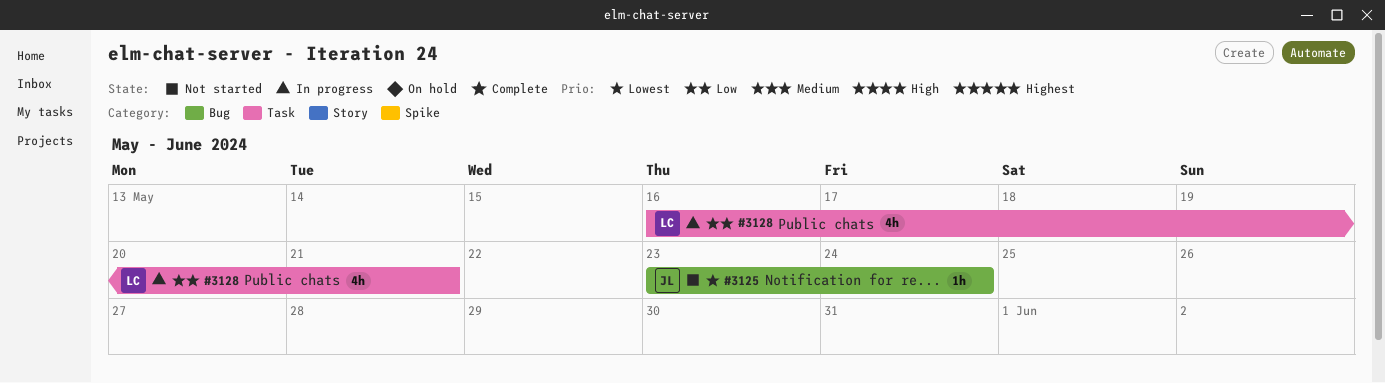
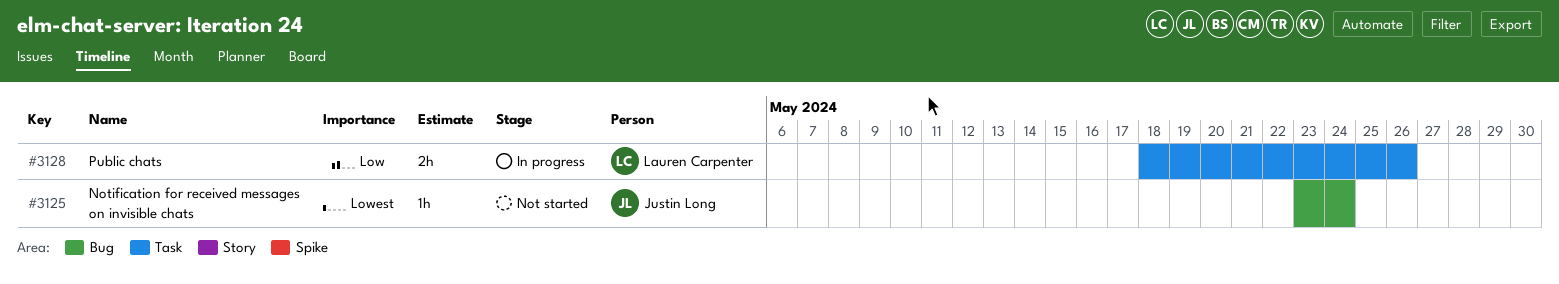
#3128, estimate: 4h -> 2h
#3128, start: May 16 -> May 18
#3128, due: May 21 -> May 26

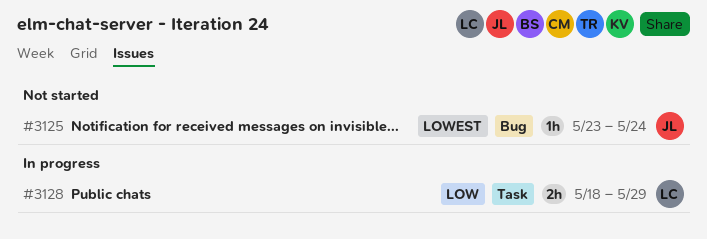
#3128, due: May 26 -> May 29

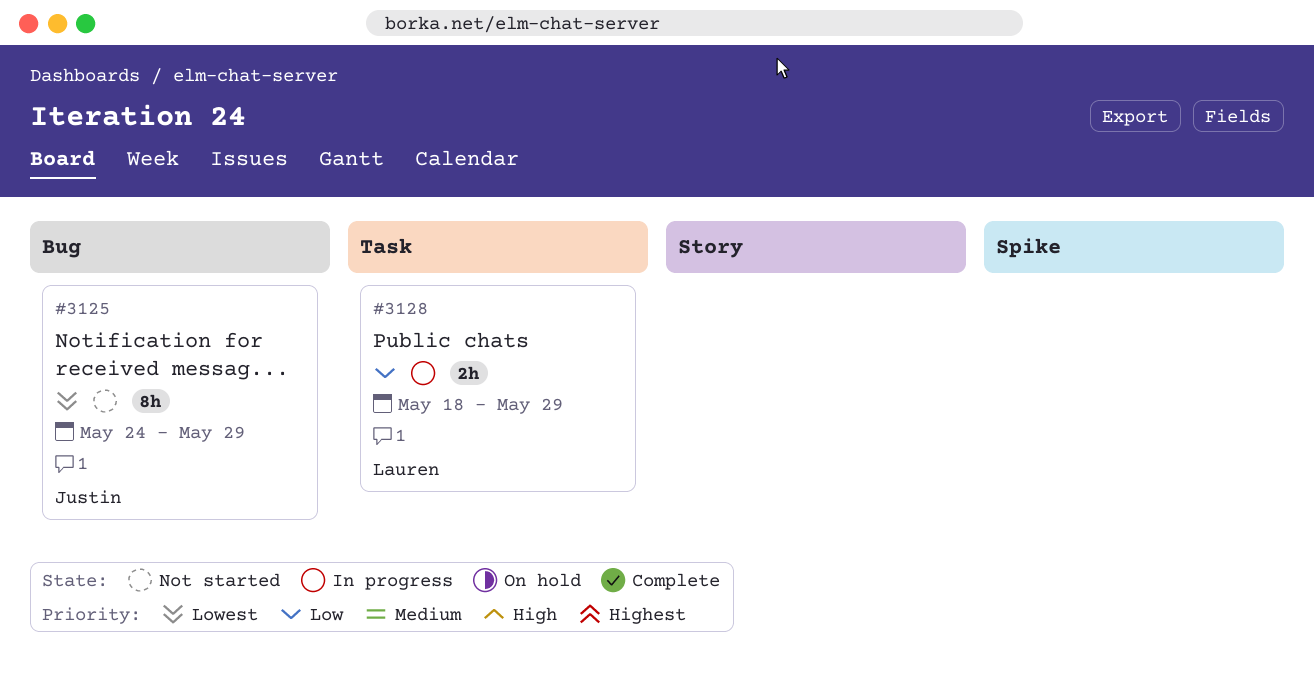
#3125, estimate: 1h -> 8h
#3125, start: May 23 -> May 24
#3125, due: May 24 -> May 29

